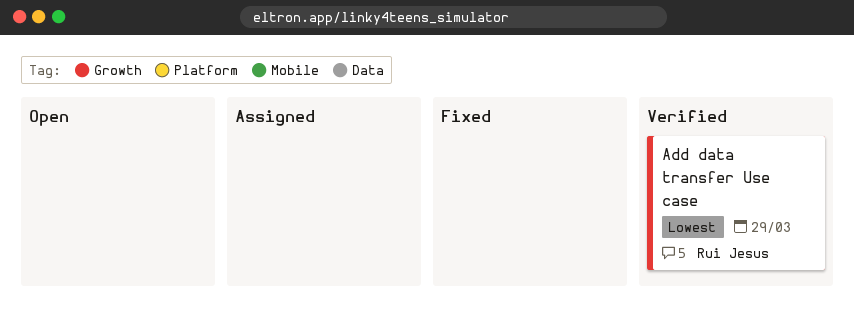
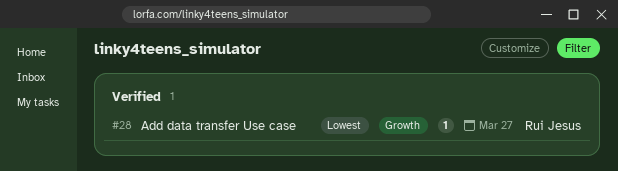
Add data transfer Use case, due: Mar 29 -> Mar 27

